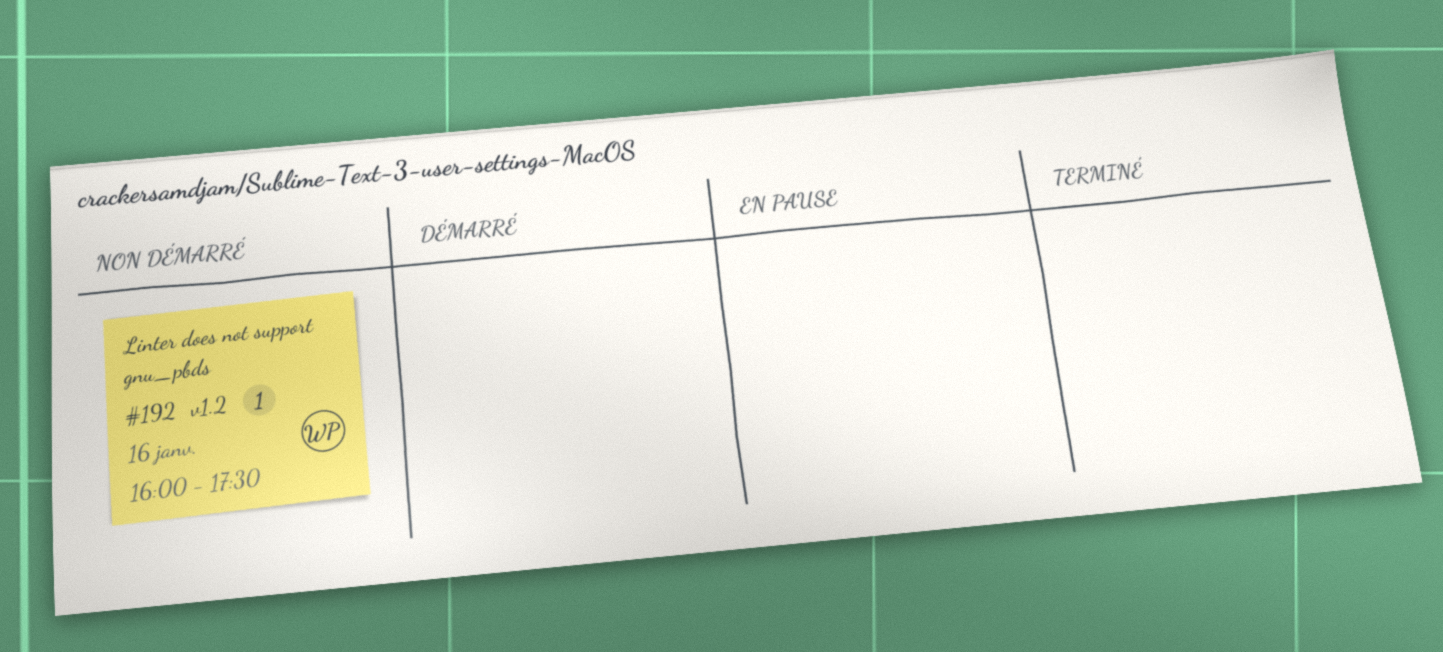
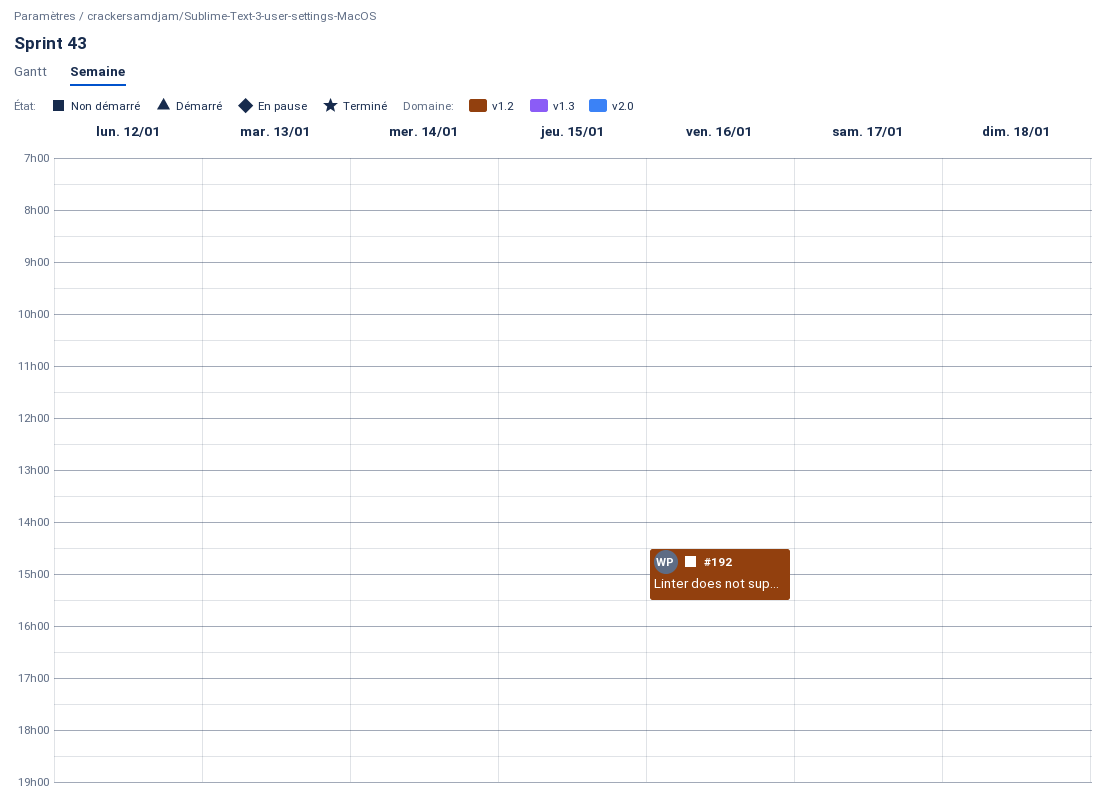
#192, begins: 16:00 -> 14:30
#192, ends: 17:30 -> 15:30

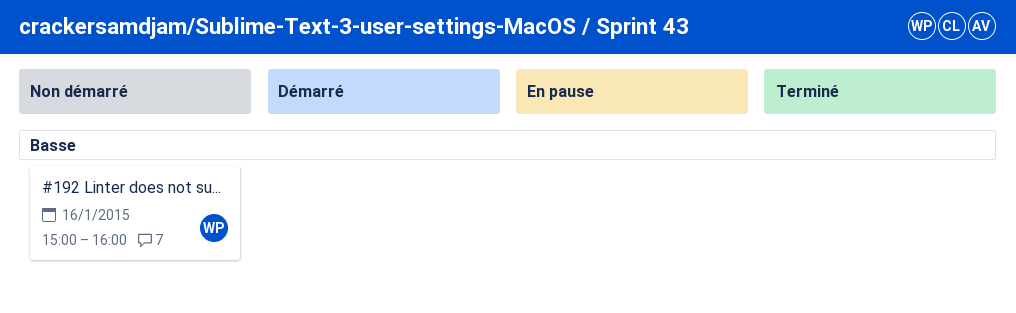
#192, begins: 14:30 -> 15:00
#192, ends: 15:30 -> 16:00

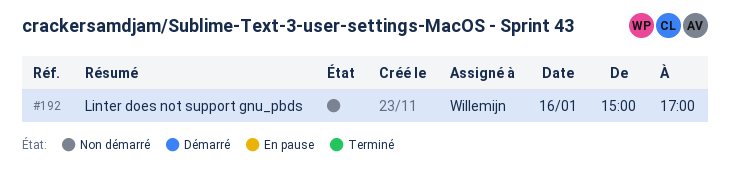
#192, ends: 16:00 -> 17:00

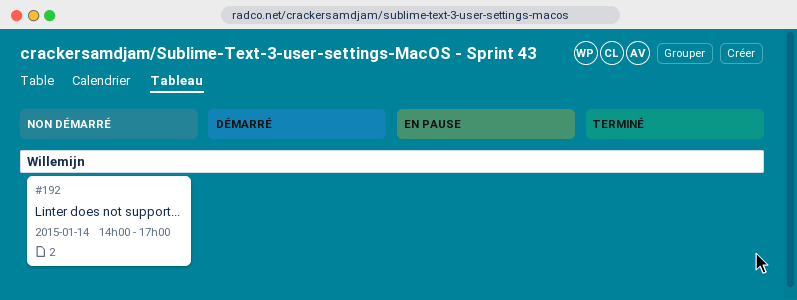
#192, day: Jan 16 -> Jan 14
#192, begins: 15:00 -> 14:00

